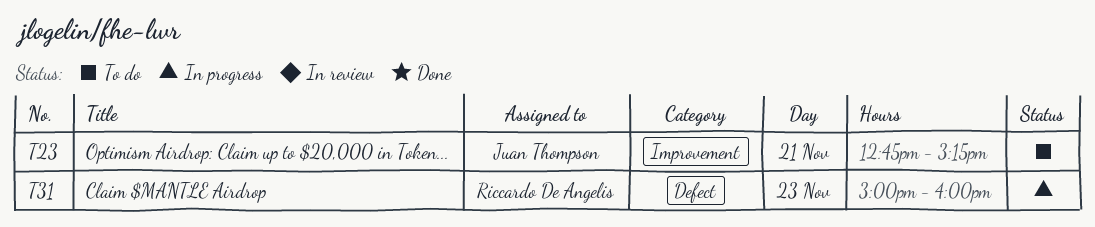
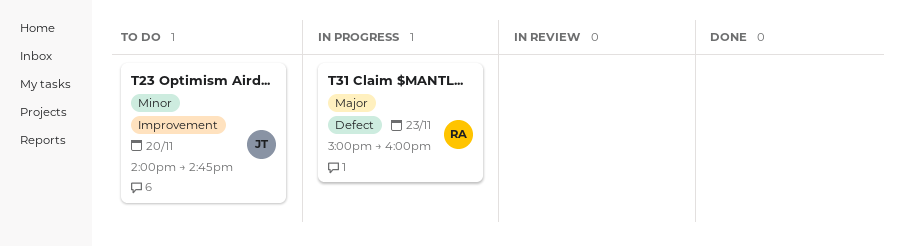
T23, day: Nov 21 -> Nov 20
T23, begins: 12:45 -> 14:00
T23, ends: 15:15 -> 14:45

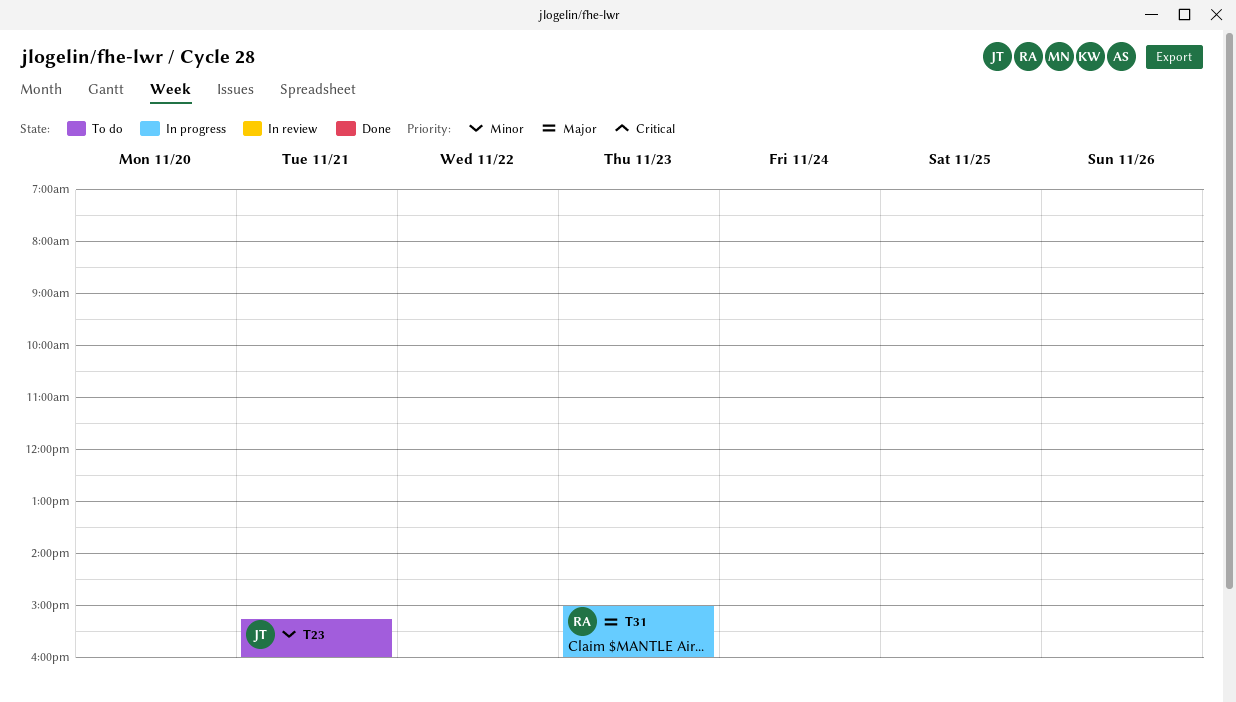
T23, day: Nov 20 -> Nov 21
T23, begins: 14:00 -> 15:15
T23, ends: 14:45 -> 16:00

